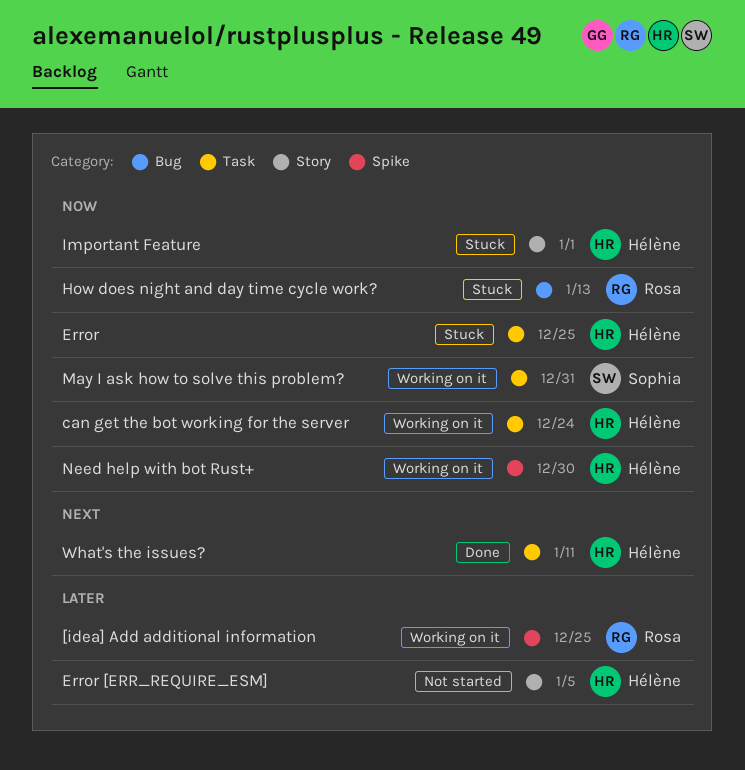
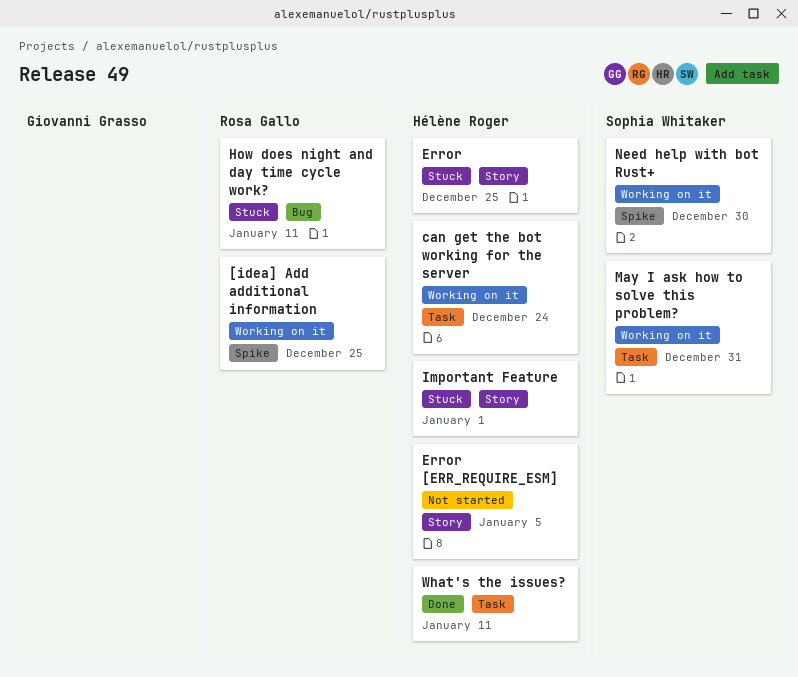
Error, label: Task -> Story
How does night and day time cycle work?, due: Jan 13 -> Jan 11
Need help with bot Rust+, owner: Hélène Roger -> Sophia Whitaker

